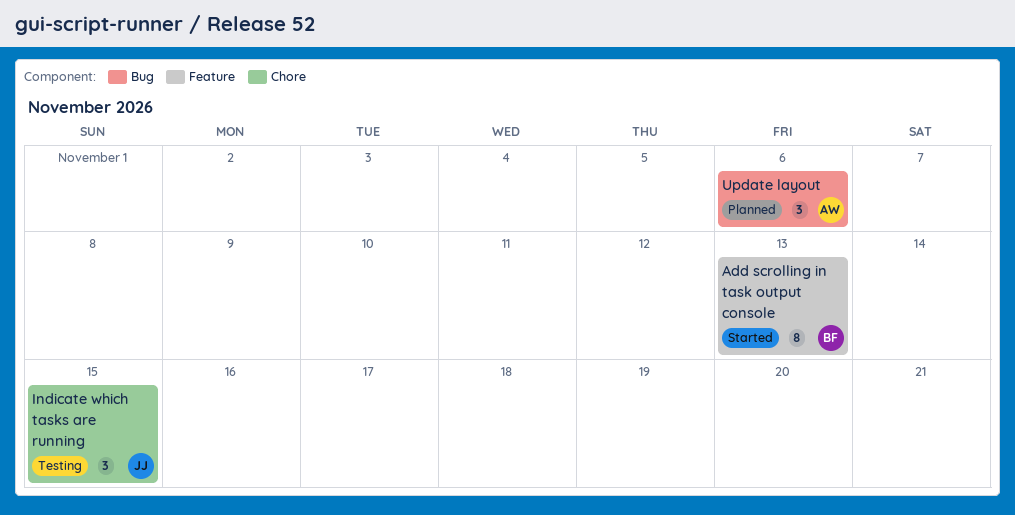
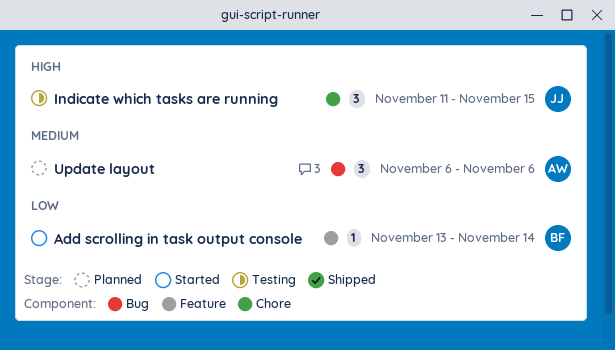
Add scrolling in task output console, estimate: 8 -> 1
Add scrolling in task output console, due: Nov 13 -> Nov 14

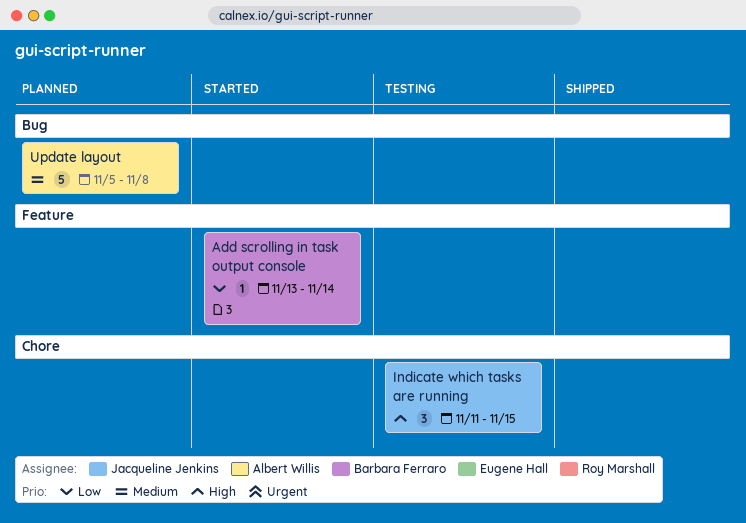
Update layout, estimate: 3 -> 5
Update layout, start: Nov 6 -> Nov 5
Update layout, due: Nov 6 -> Nov 8

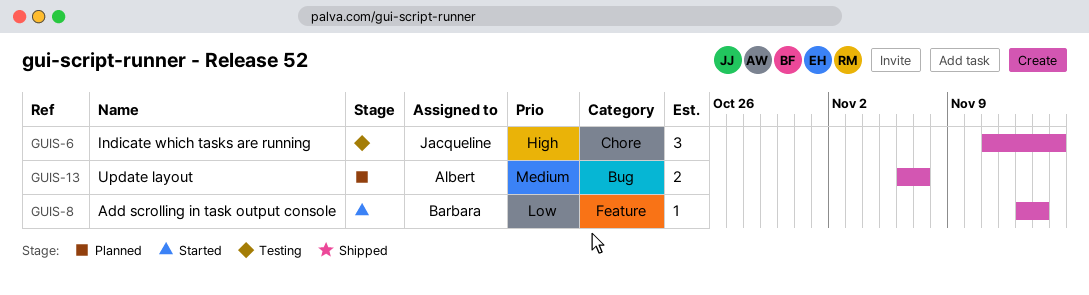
Update layout, estimate: 5 -> 2
Update layout, start: Nov 5 -> Nov 6
Update layout, due: Nov 8 -> Nov 7

